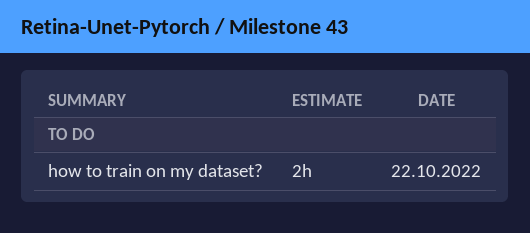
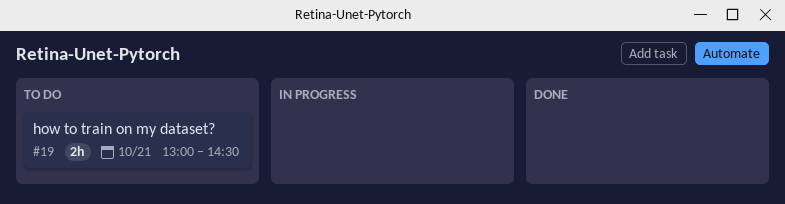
how to train on my dataset?, day: Oct 22 -> Oct 21

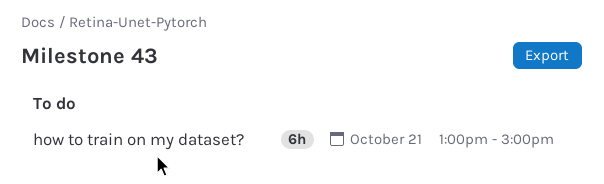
how to train on my dataset?, estimate: 2h -> 6h
how to train on my dataset?, ends: 14:30 -> 15:00

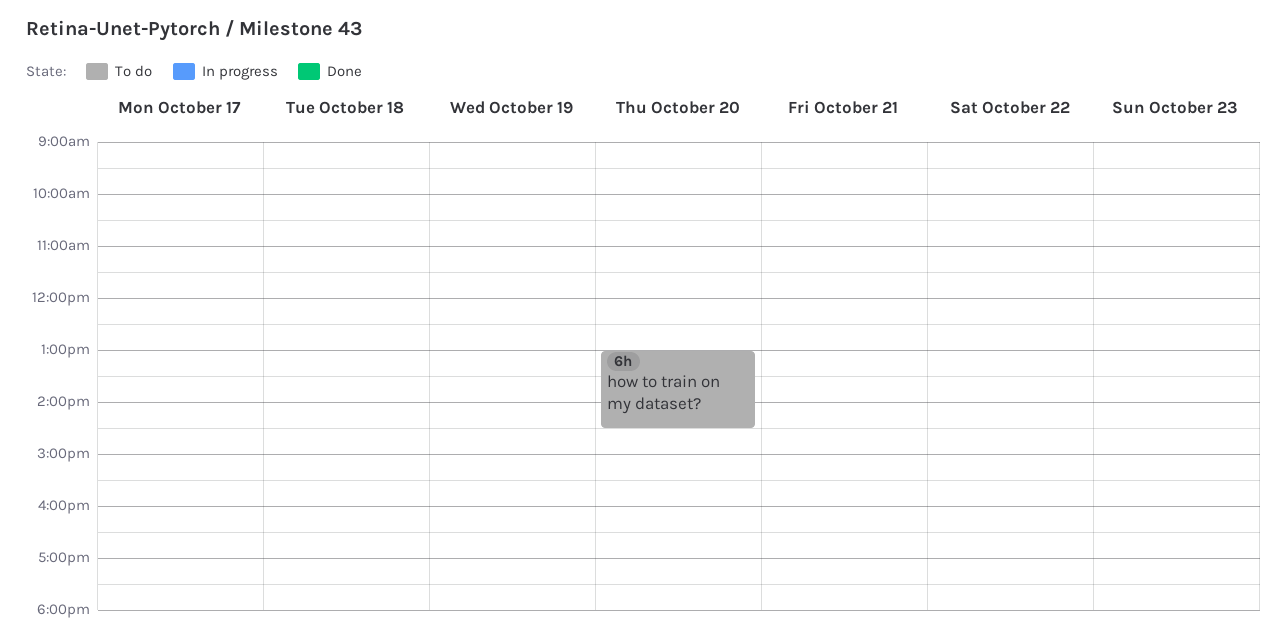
how to train on my dataset?, day: Oct 21 -> Oct 20
how to train on my dataset?, ends: 15:00 -> 14:30

